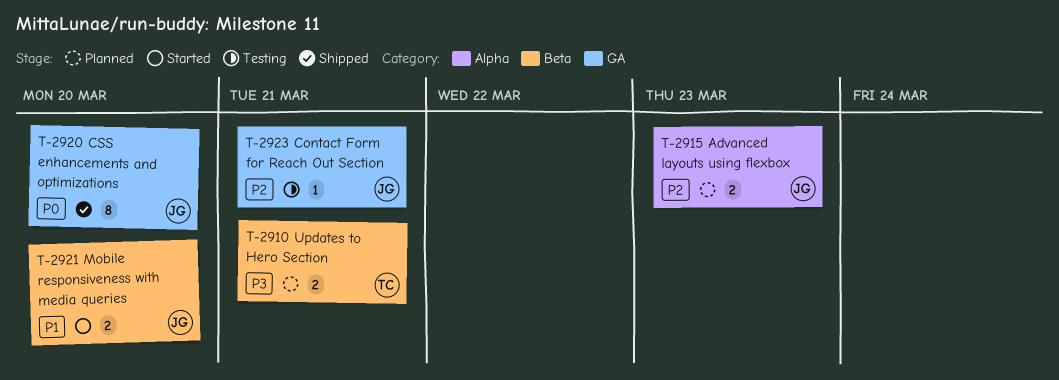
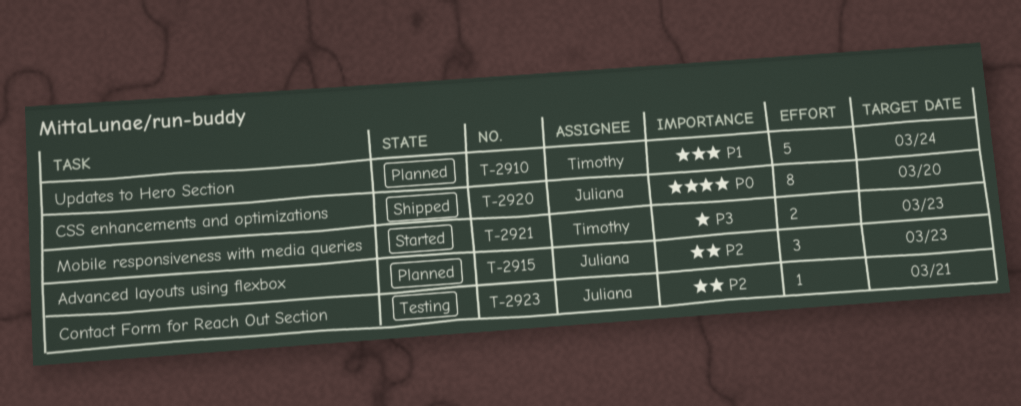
T-2910, priority: P3 -> P1
T-2910, estimate: 2 -> 5
T-2910, due: Mar 21 -> Mar 24
T-2915, estimate: 2 -> 3
T-2921, owner: Juliana -> Timothy
T-2921, priority: P1 -> P3
T-2921, due: Mar 20 -> Mar 23

